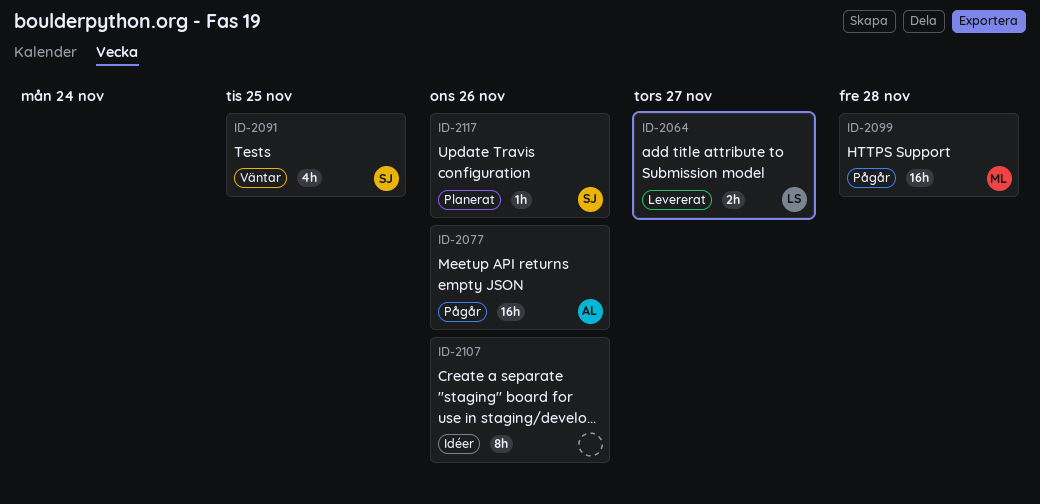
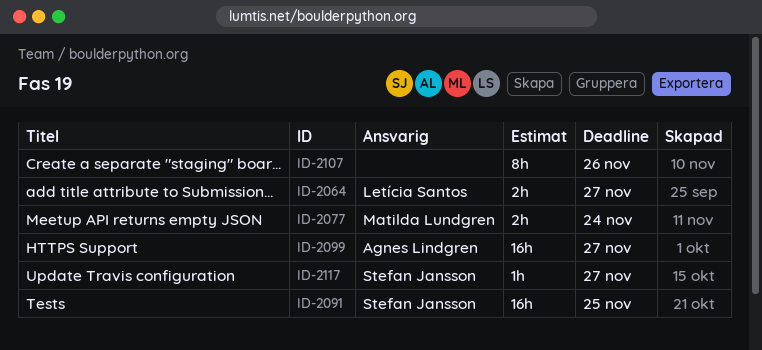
ID-2077, owner: Agnes Lindgren -> Matilda Lundgren
ID-2077, estimate: 16h -> 2h
ID-2077, due: Nov 26 -> Nov 24
ID-2091, estimate: 4h -> 16h
ID-2099, owner: Matilda Lundgren -> Agnes Lindgren
ID-2099, due: Nov 28 -> Nov 27
ID-2117, due: Nov 26 -> Nov 27

